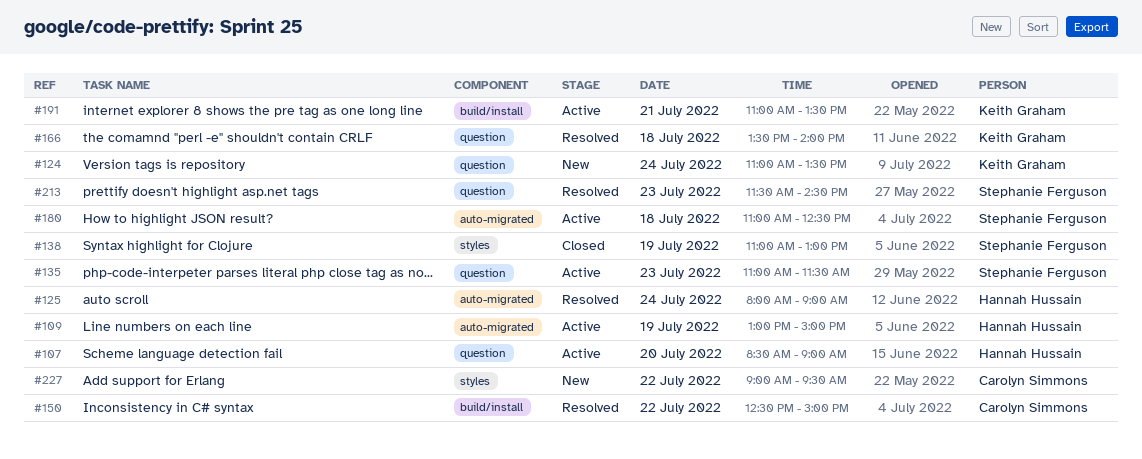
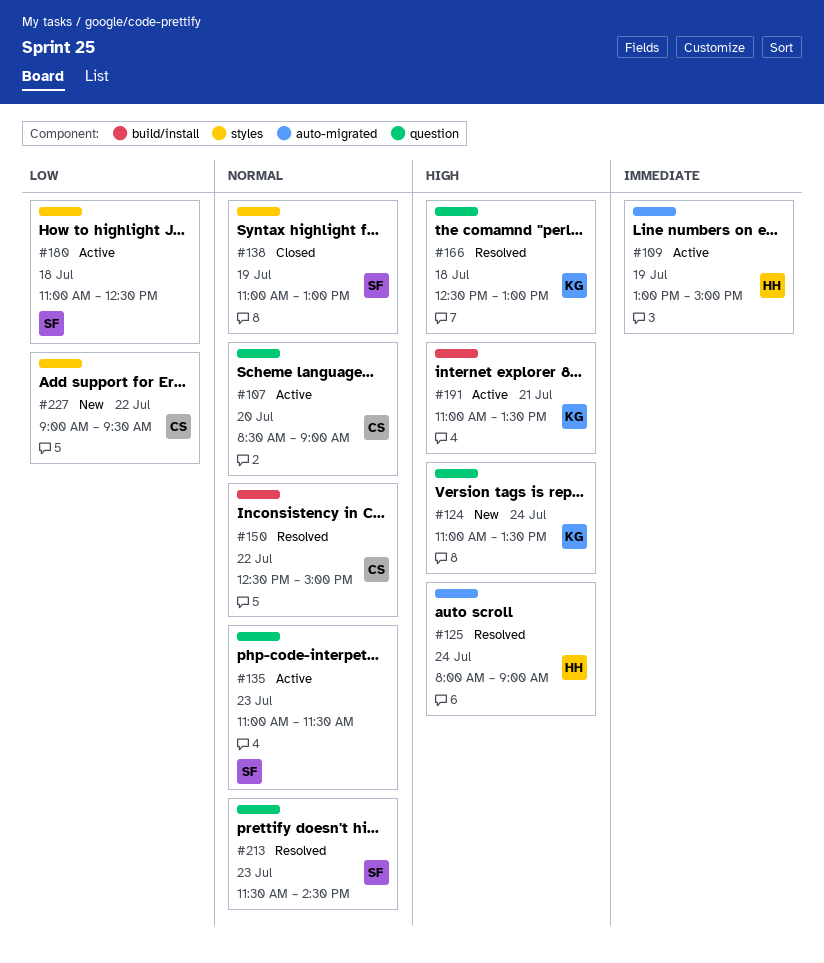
#107, owner: Hannah Hussain -> Carolyn Simmons
#166, begins: 13:30 -> 12:30
#166, ends: 14:00 -> 13:00
#180, label: auto-migrated -> styles

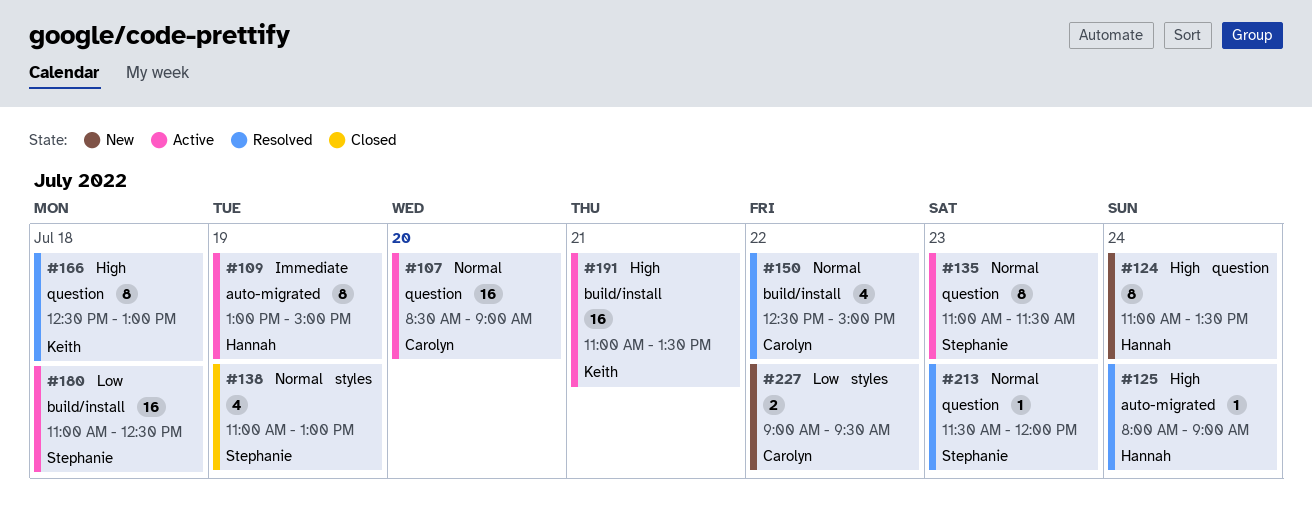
#124, owner: Keith -> Hannah
#180, label: styles -> build/install
#213, ends: 14:30 -> 12:00

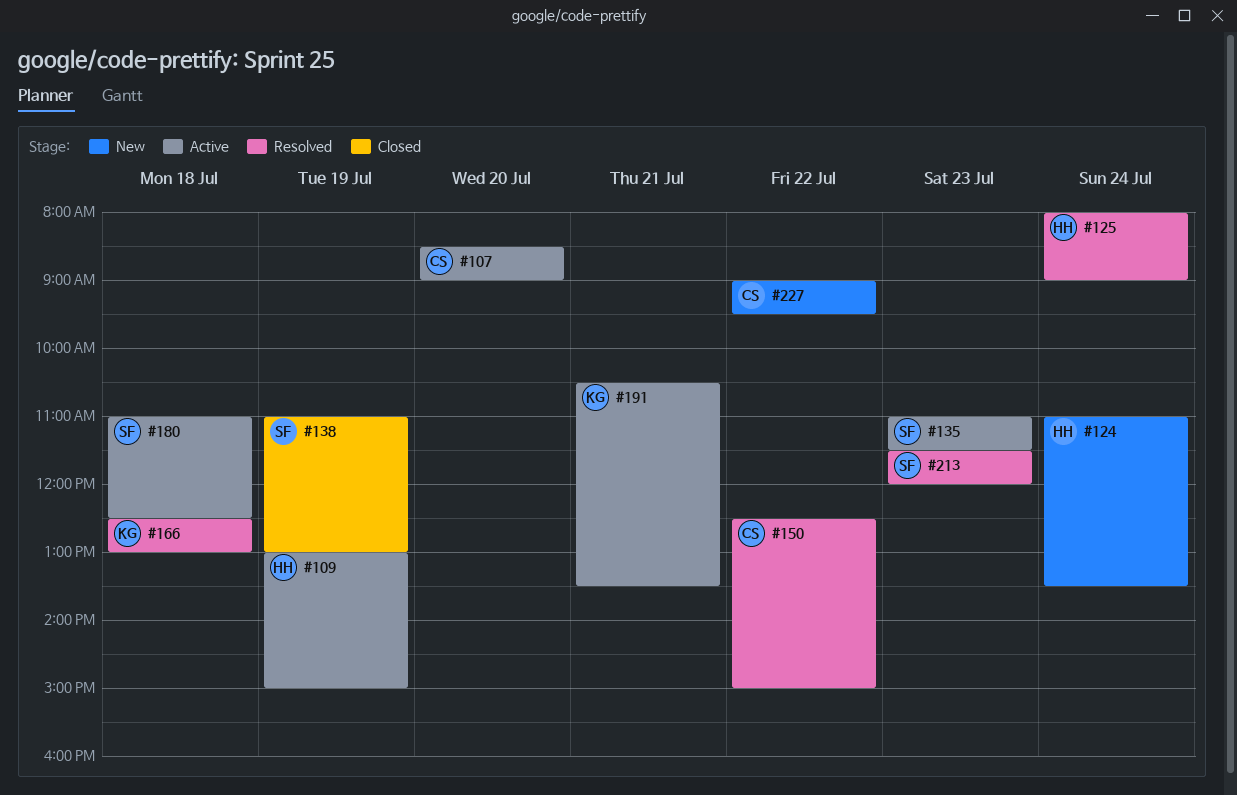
#191, begins: 11:00 -> 10:30

